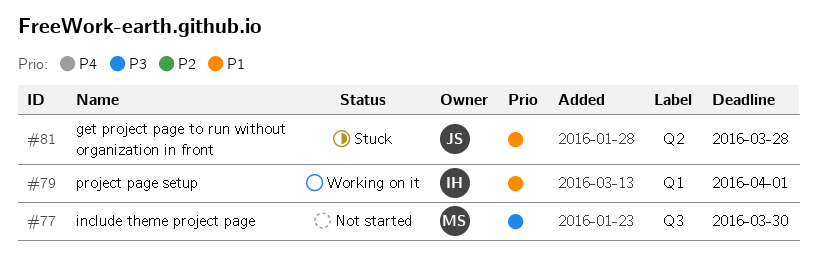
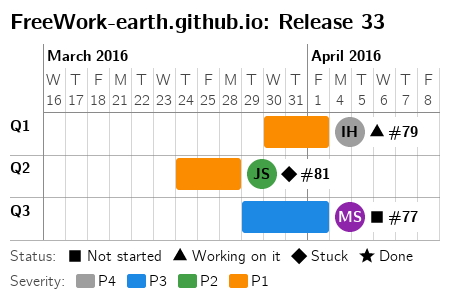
#77, due: Mar 30 -> Apr 1

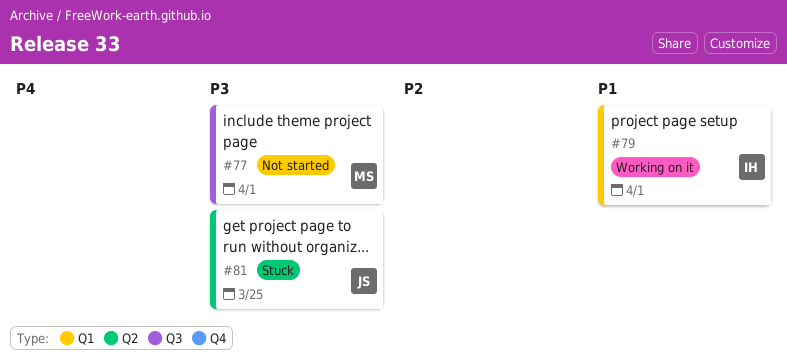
#81, priority: P1 -> P3
#81, due: Mar 28 -> Mar 25

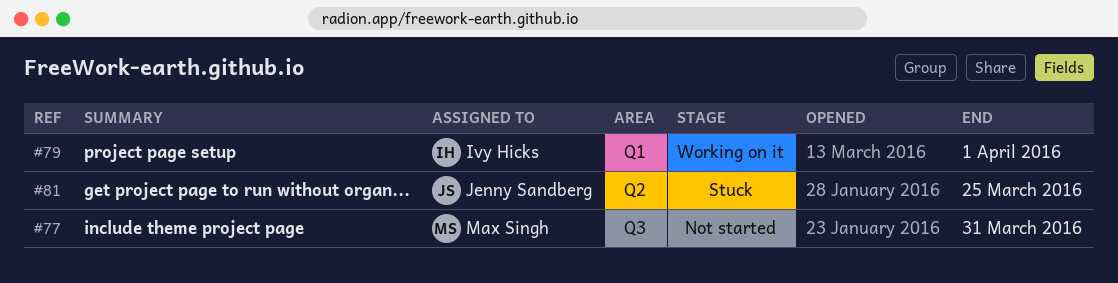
#77, due: Apr 1 -> Mar 31

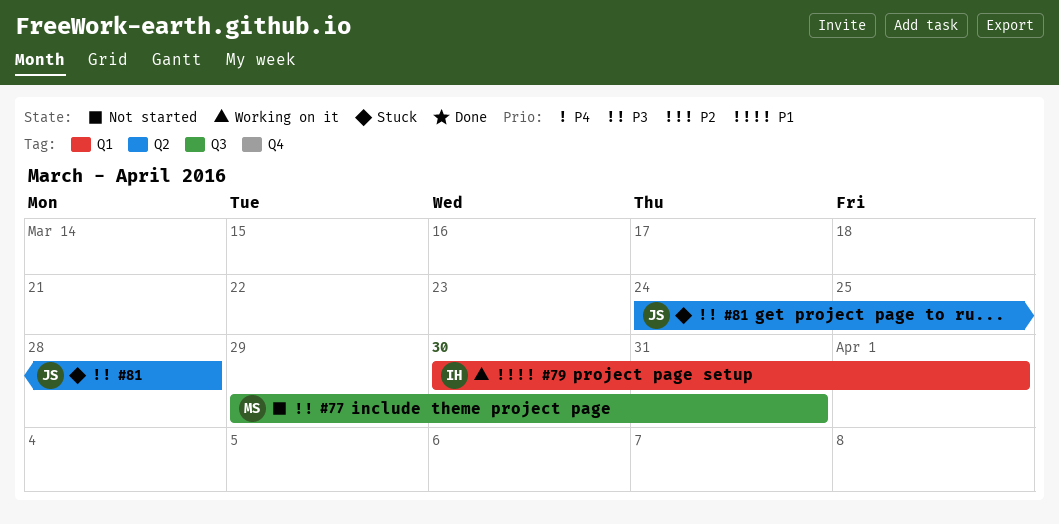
#81, due: Mar 25 -> Mar 28

